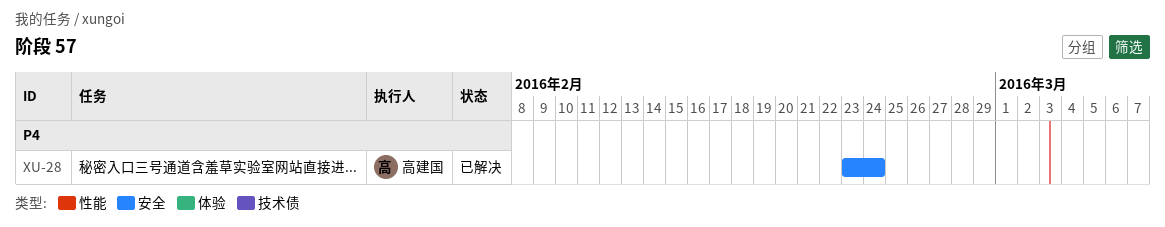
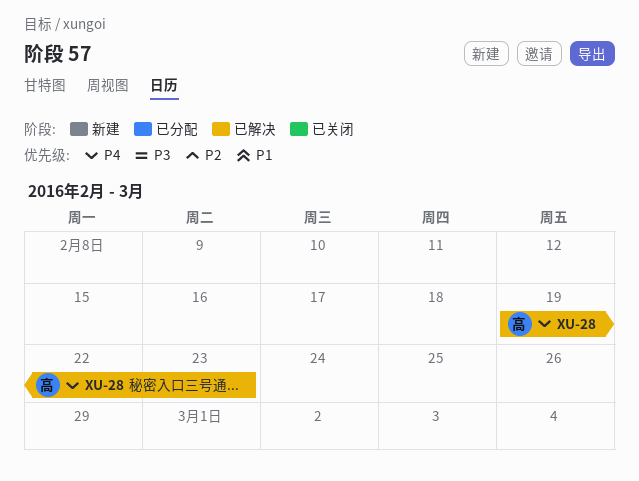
XU-28, start: Feb 23 -> Feb 19
XU-28, due: Feb 24 -> Feb 23

